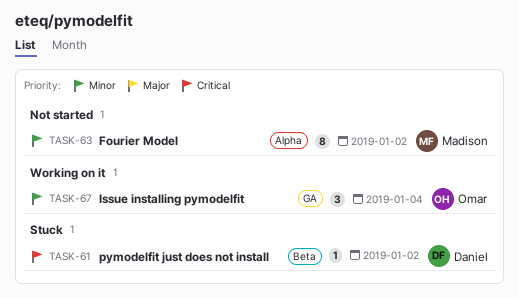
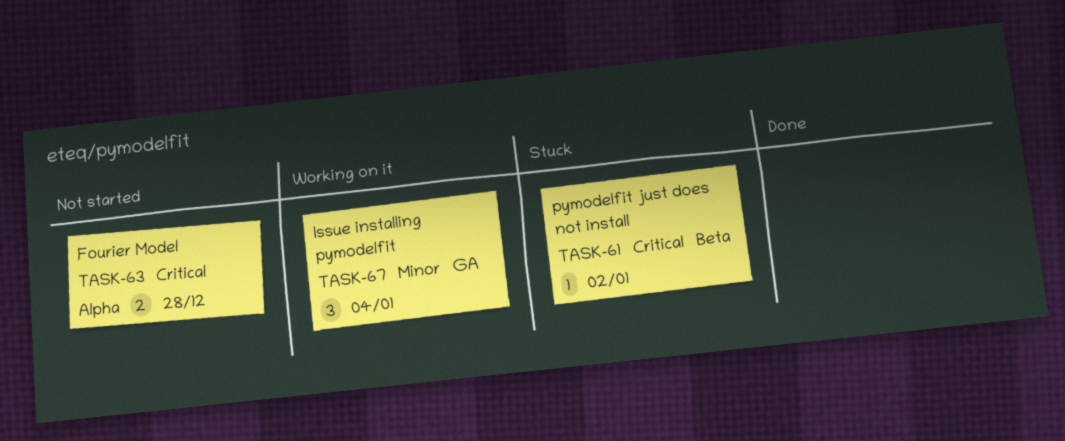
TASK-63, priority: Minor -> Critical
TASK-63, estimate: 8 -> 2
TASK-63, due: Jan 2 -> Dec 28

